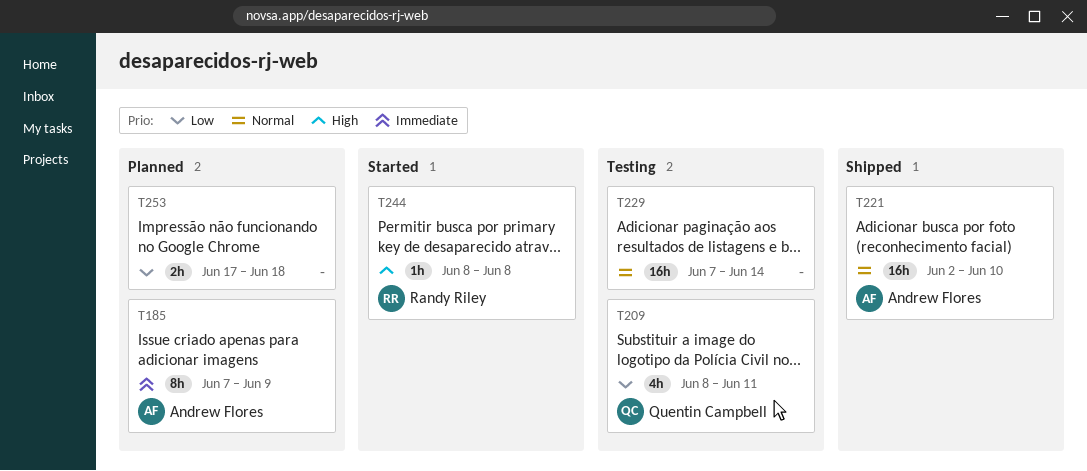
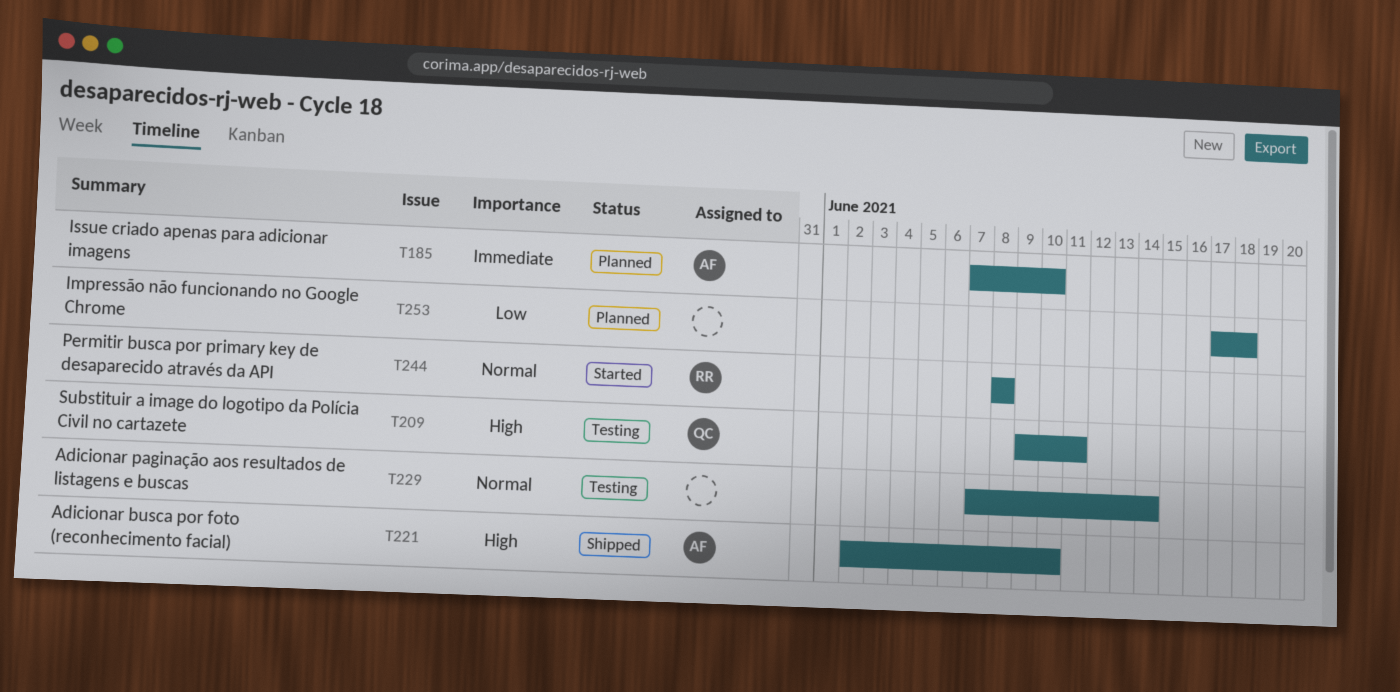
T185, due: Jun 9 -> Jun 10
T209, priority: Low -> High
T209, start: Jun 8 -> Jun 9
T221, priority: Normal -> High
T244, priority: High -> Normal

